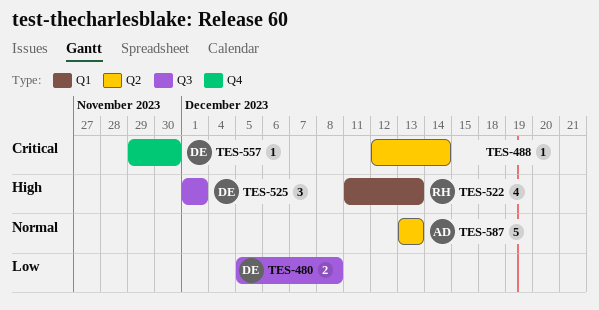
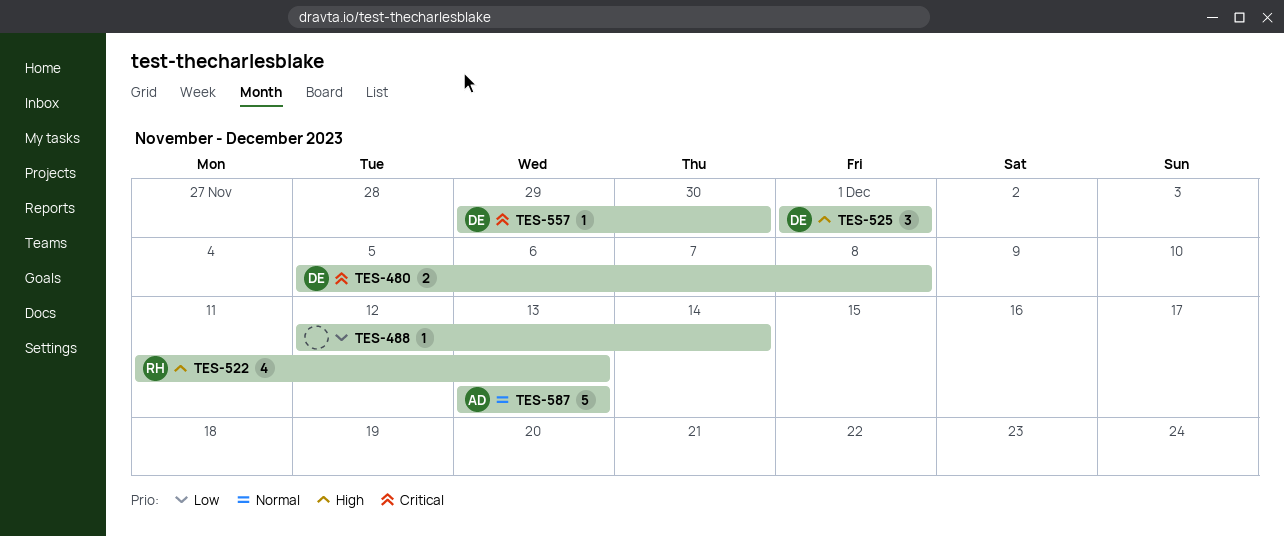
TES-480, priority: Low -> Critical
TES-488, priority: Critical -> Low

